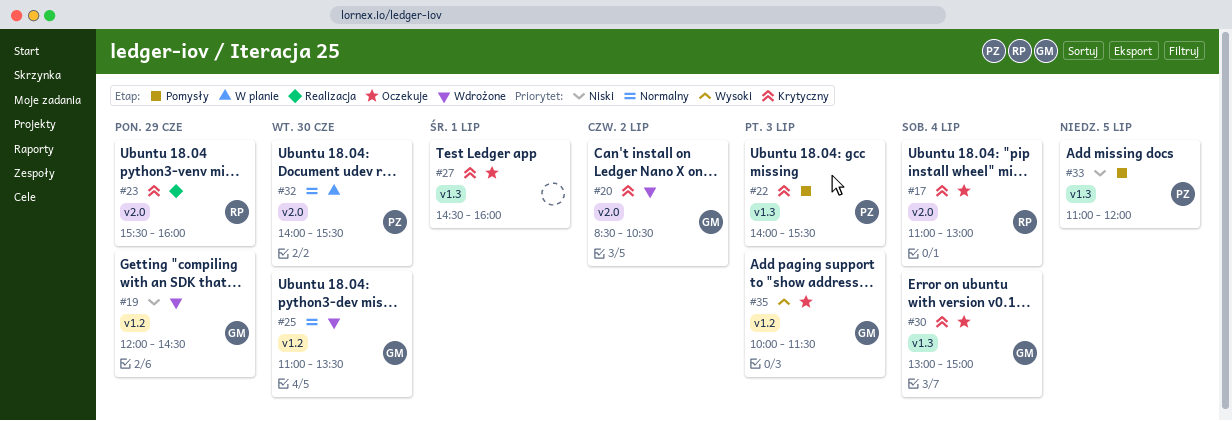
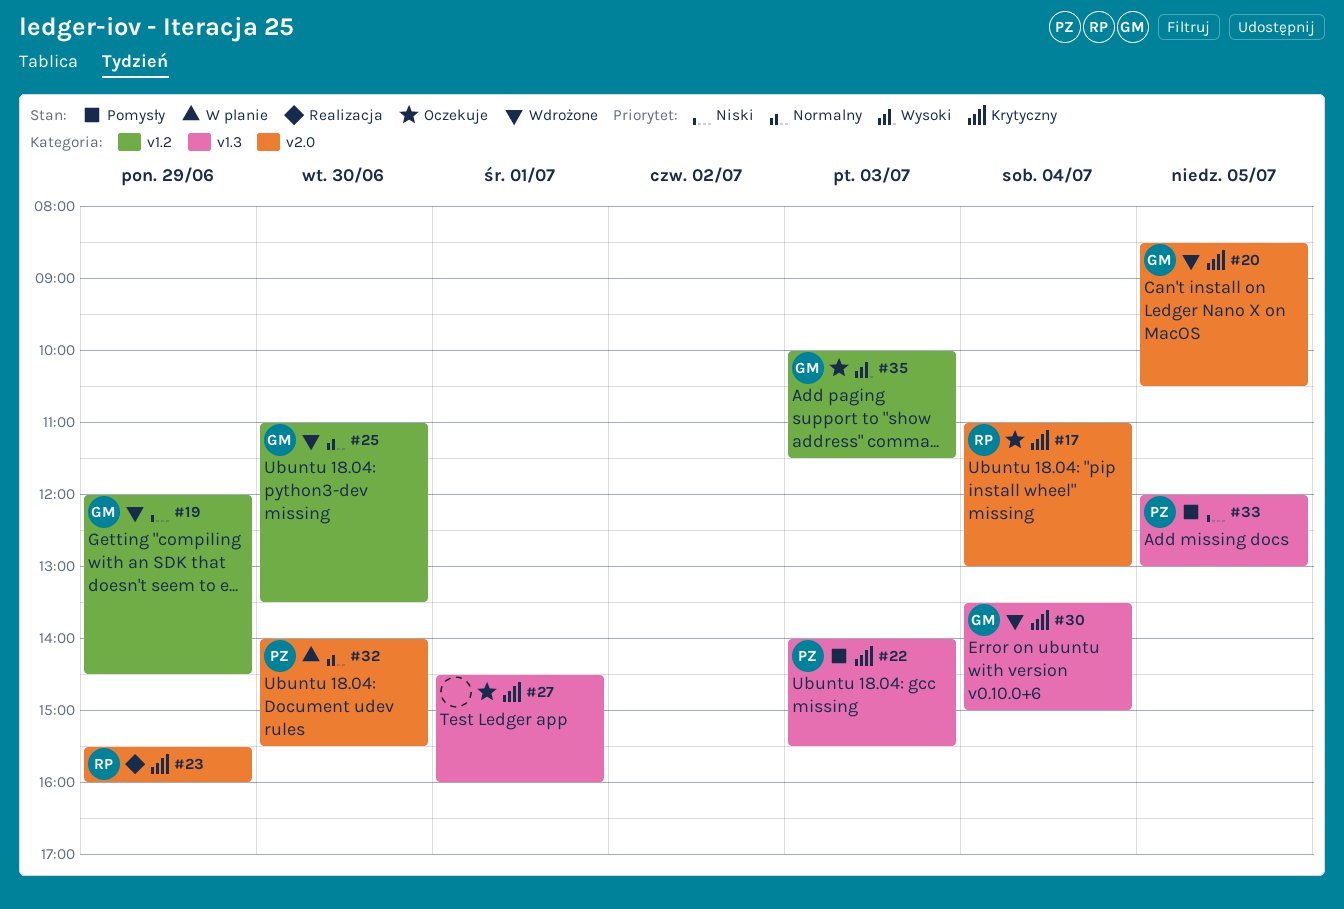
#20, day: Jul 2 -> Jul 5
#30, status: Oczekuje -> Wdrożone
#30, begins: 13:00 -> 13:30
#33, begins: 11:00 -> 12:00
#33, ends: 12:00 -> 13:00

